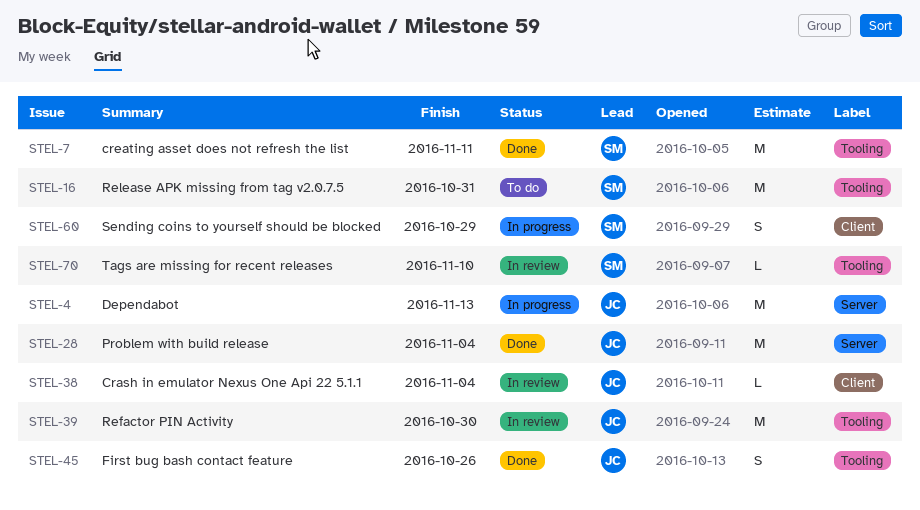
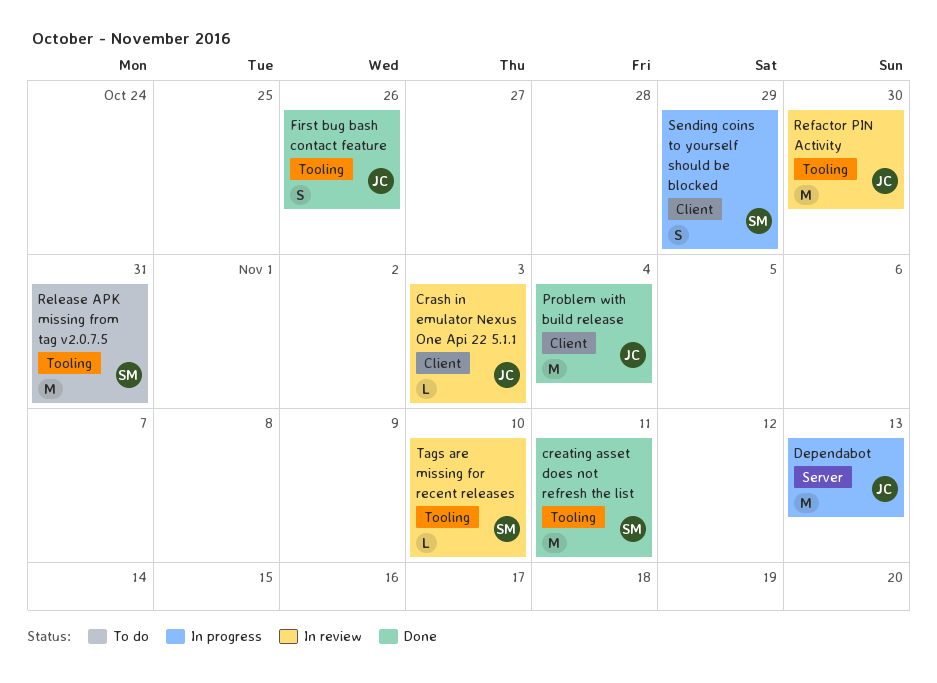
Crash in emulator Nexus One Api 22 5.1.1, due: Nov 4 -> Nov 3
Problem with build release, label: Server -> Client

